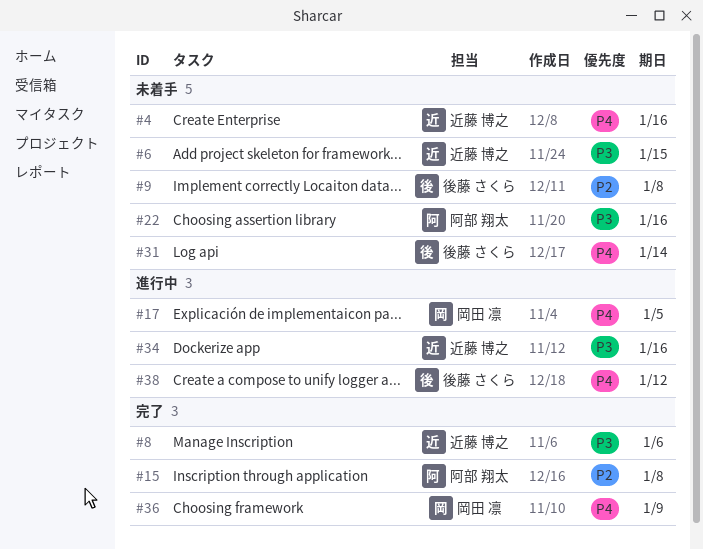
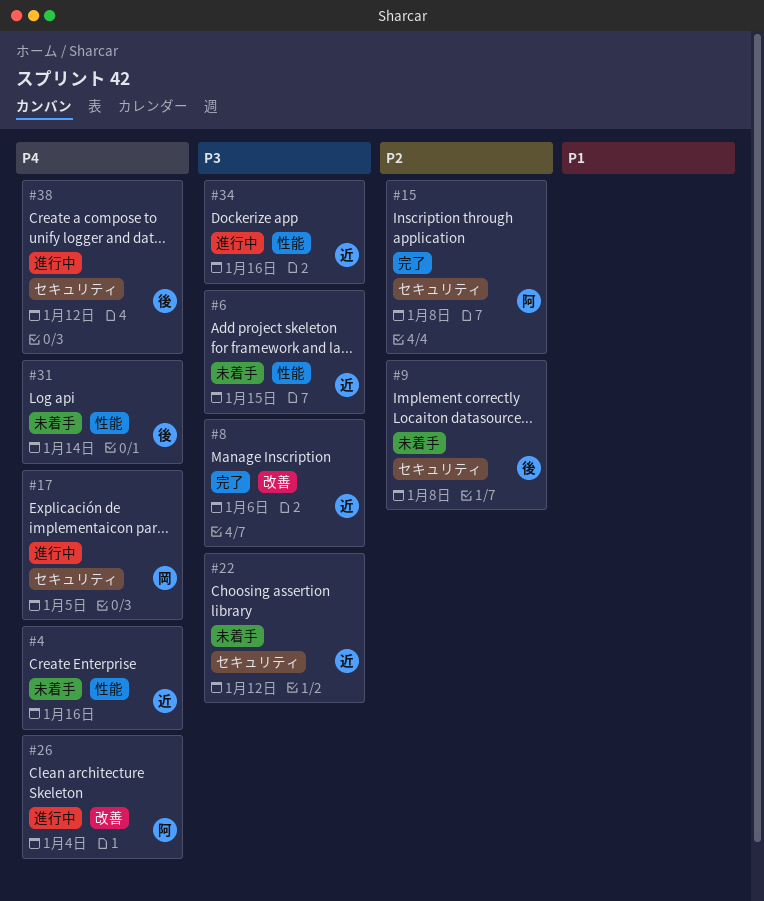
#22, owner: 阿部 翔太 -> 近藤 博之
#22, due: Jan 16 -> Jan 12
#26: none -> present
#36: present -> none

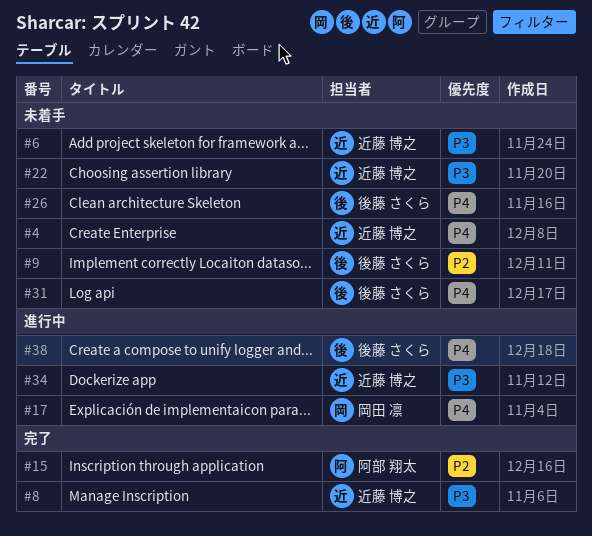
#26, status: 進行中 -> 未着手
#26, owner: 阿部 翔太 -> 後藤 さくら

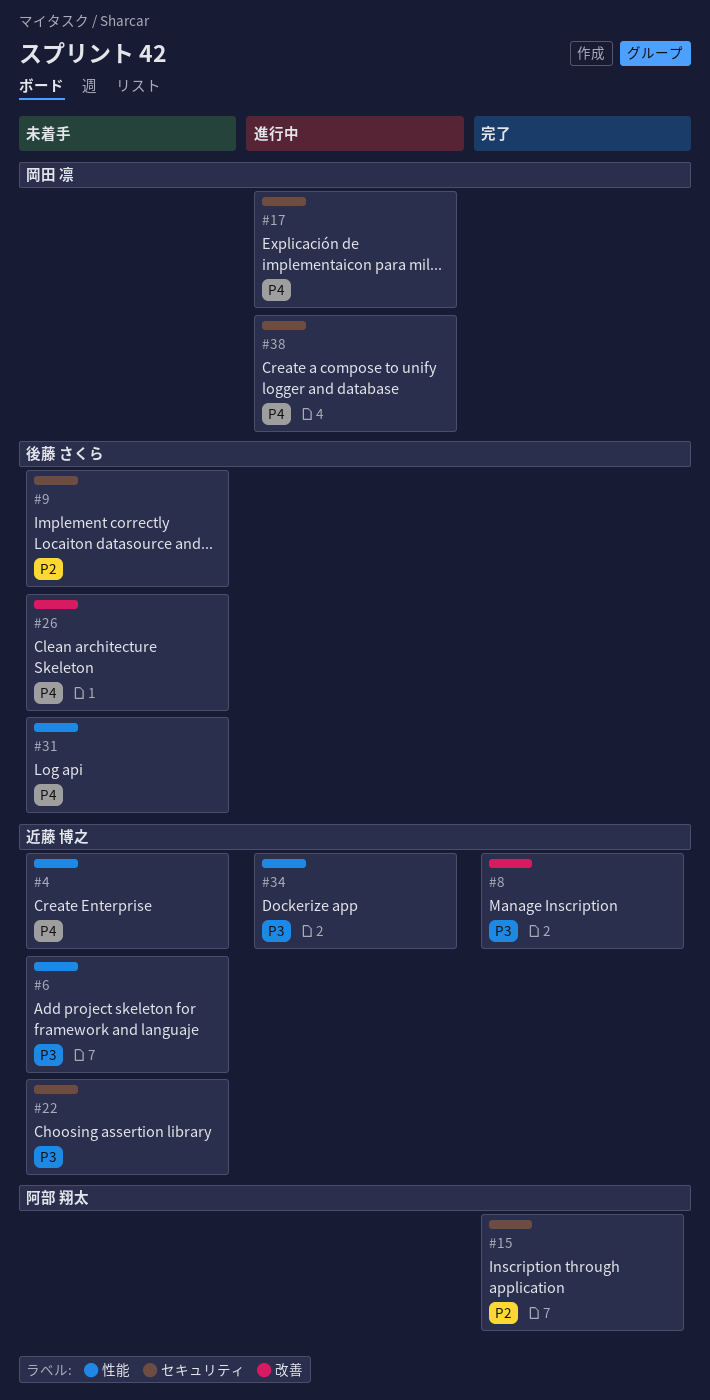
#38, owner: 後藤 さくら -> 岡田 凛

